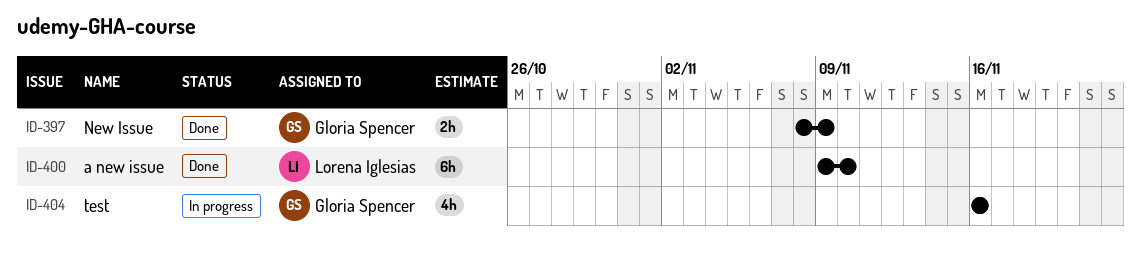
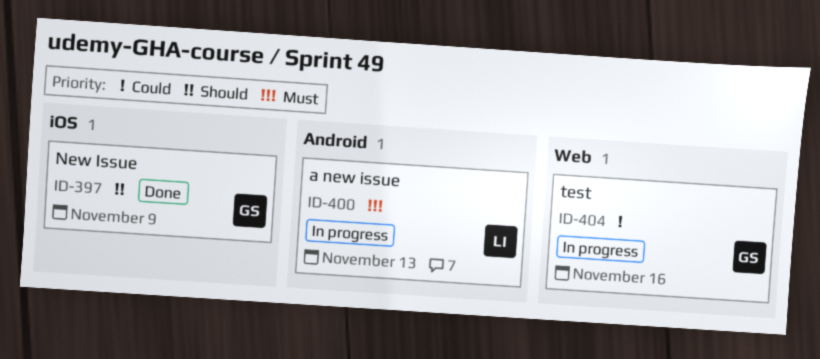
ID-400, status: Done -> In progress
ID-400, due: Nov 10 -> Nov 13

